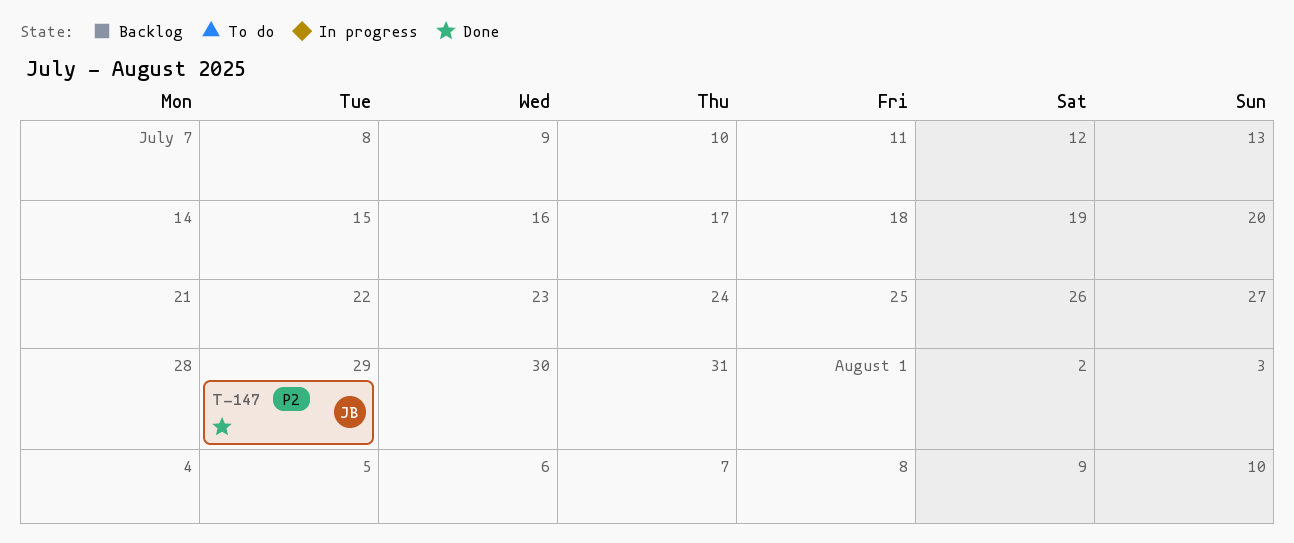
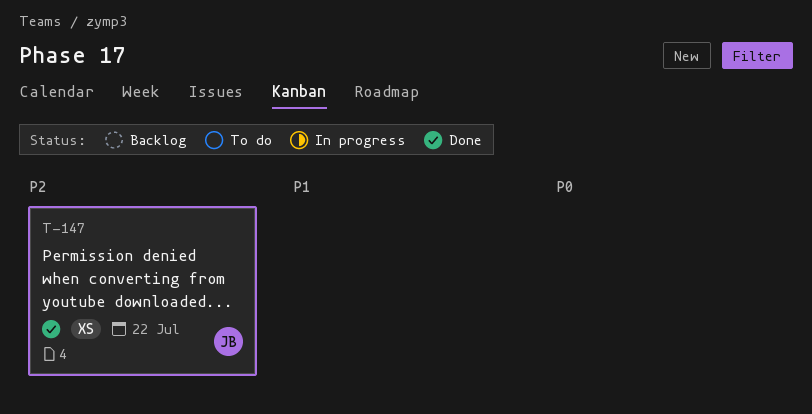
T-147, due: Jul 29 -> Jul 22

